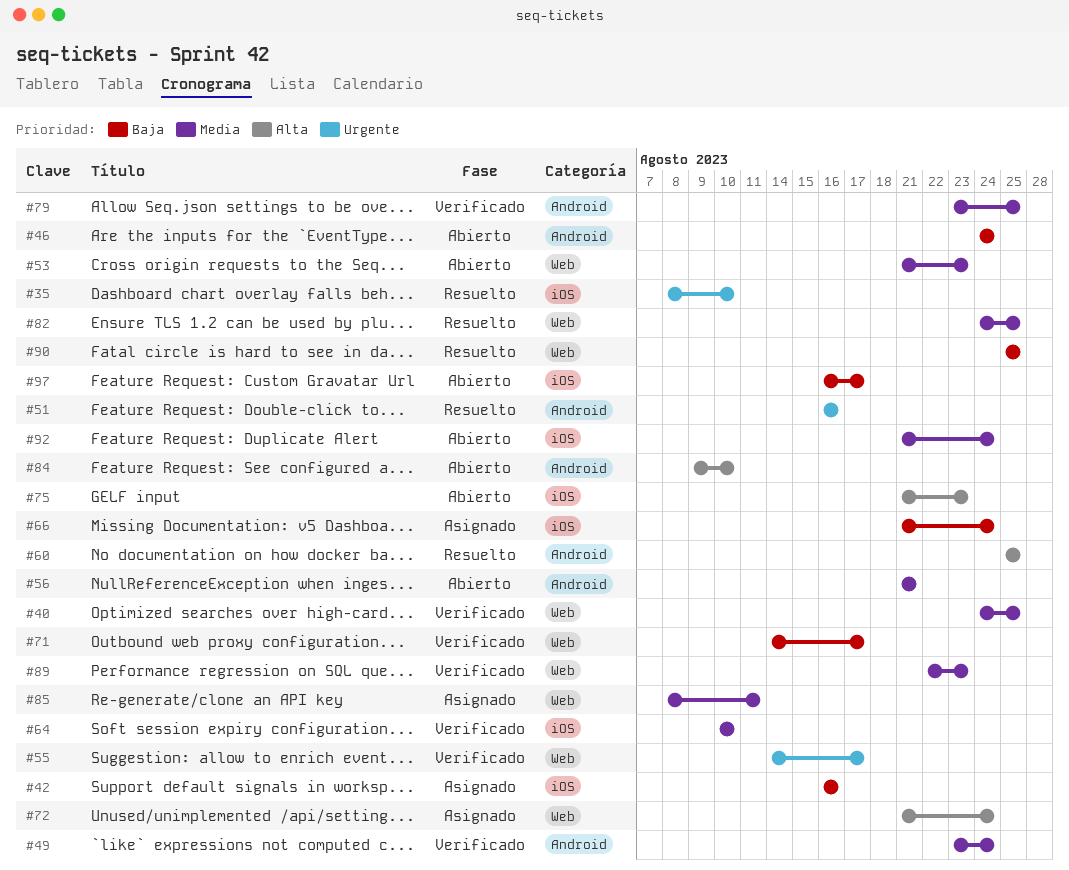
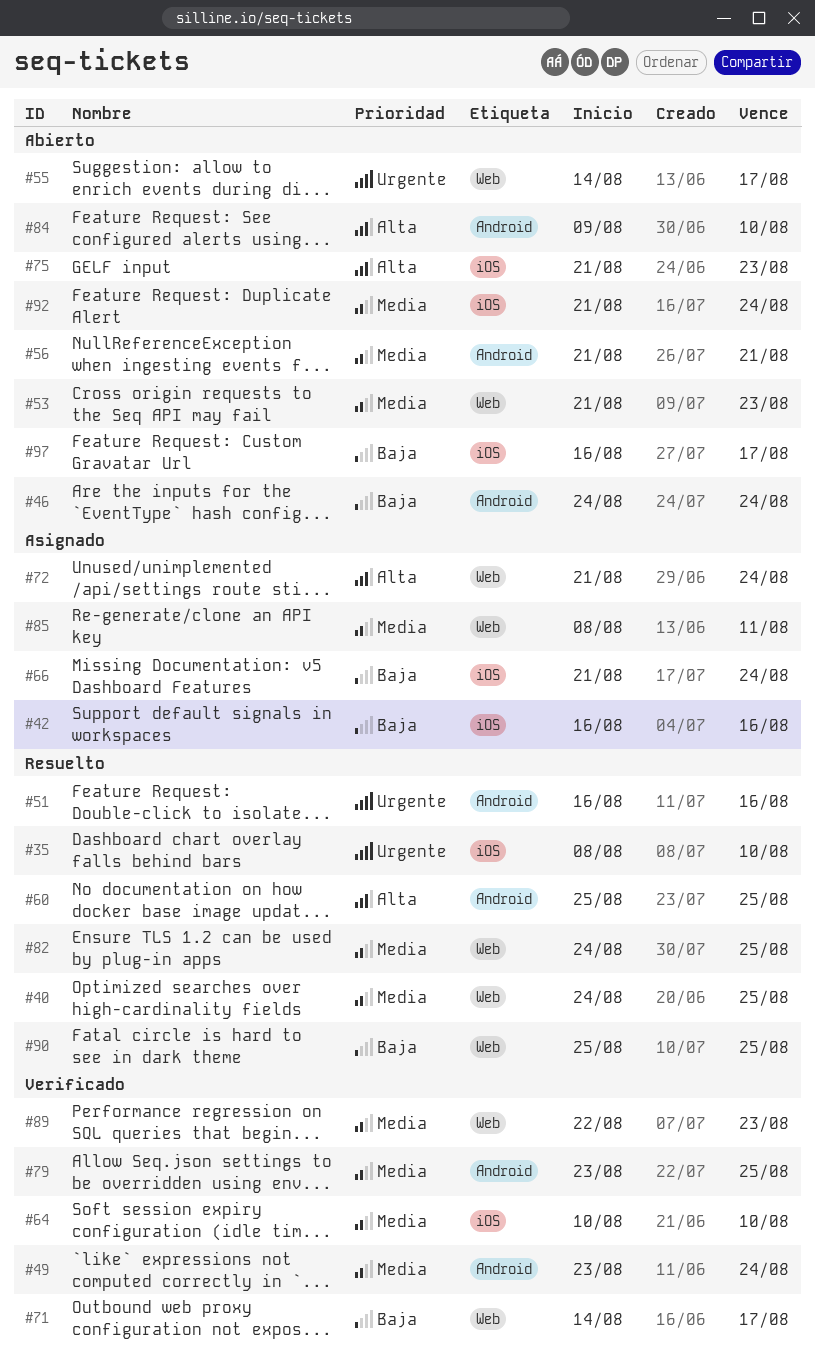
#40, status: Verificado -> Resuelto
#55, status: Verificado -> Abierto

